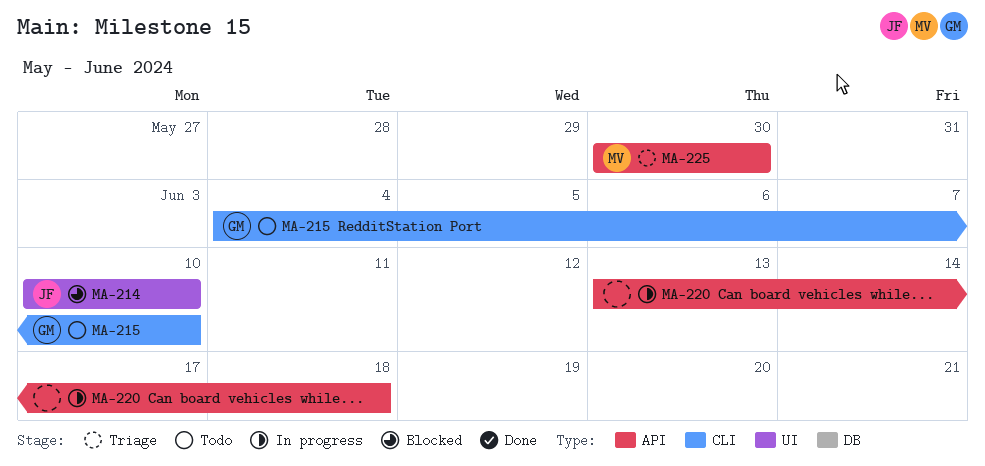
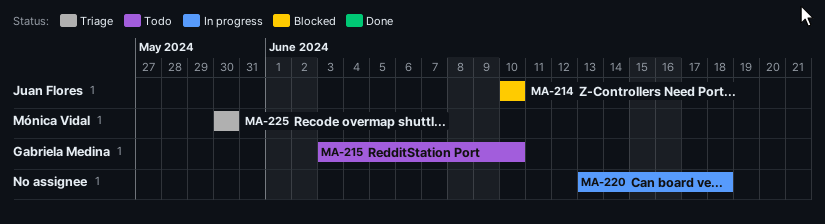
MA-215, start: Jun 4 -> Jun 3

